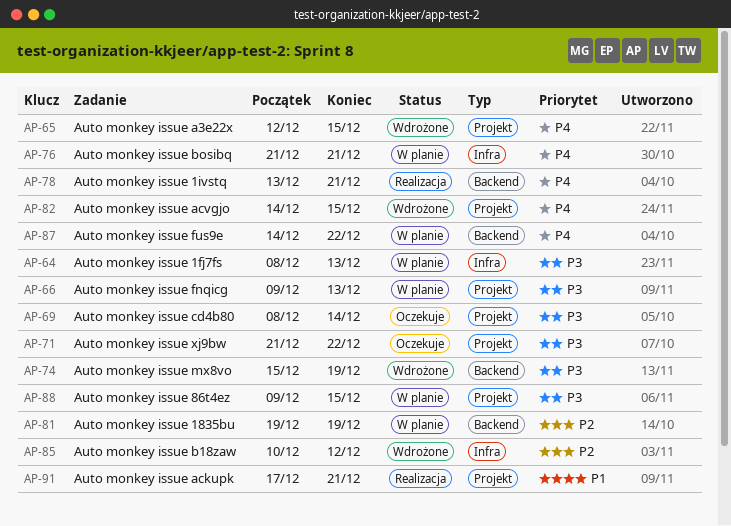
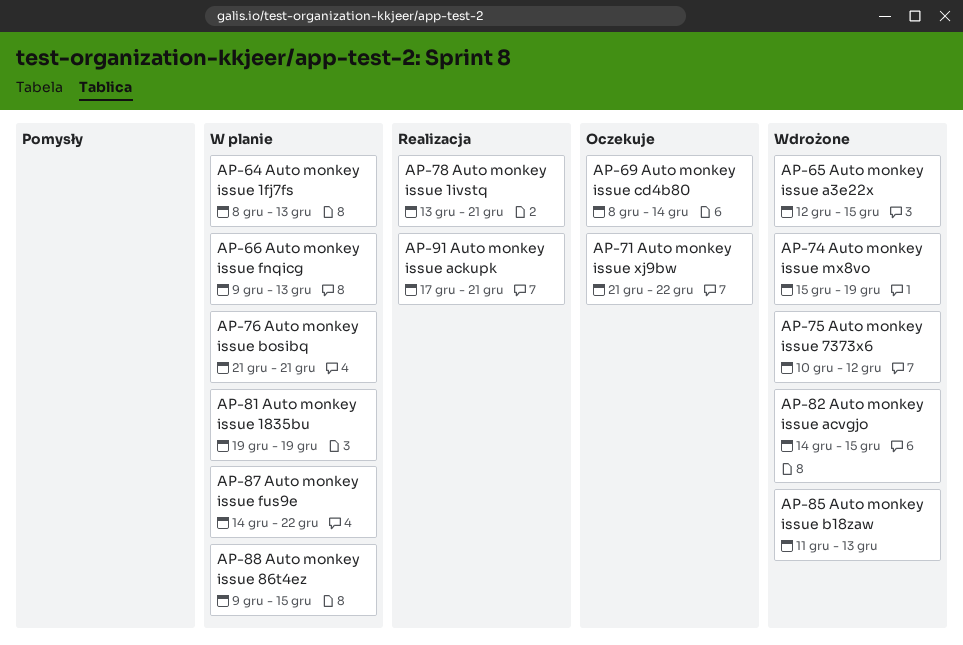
AP-75: none -> present
AP-85, start: Dec 10 -> Dec 11
AP-85, due: Dec 12 -> Dec 13

